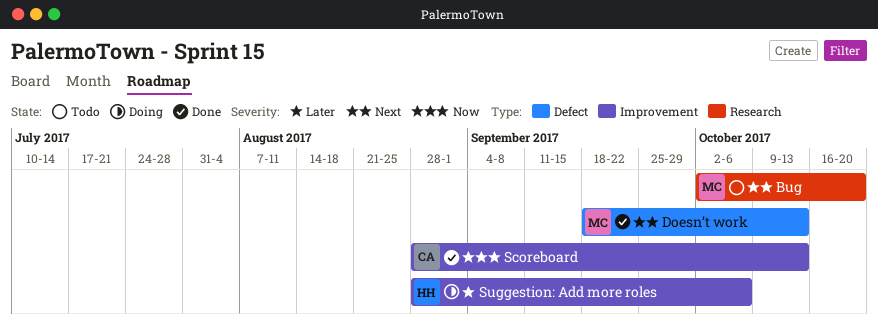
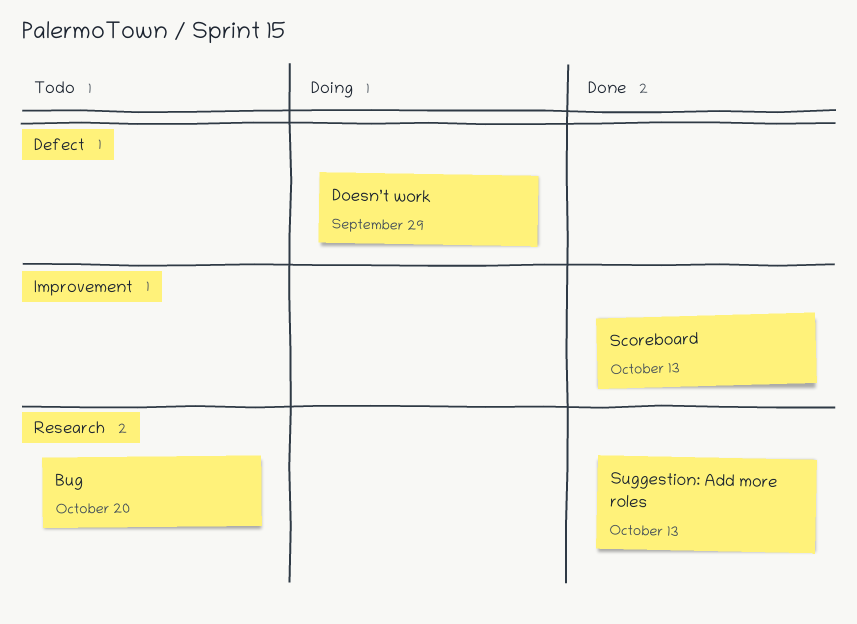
Doesn’t work, status: Done -> Doing
Doesn’t work, due: Oct 13 -> Sep 29
Suggestion: Add more roles, status: Doing -> Done
Suggestion: Add more roles, label: Improvement -> Research
Suggestion: Add more roles, due: Oct 6 -> Oct 13

